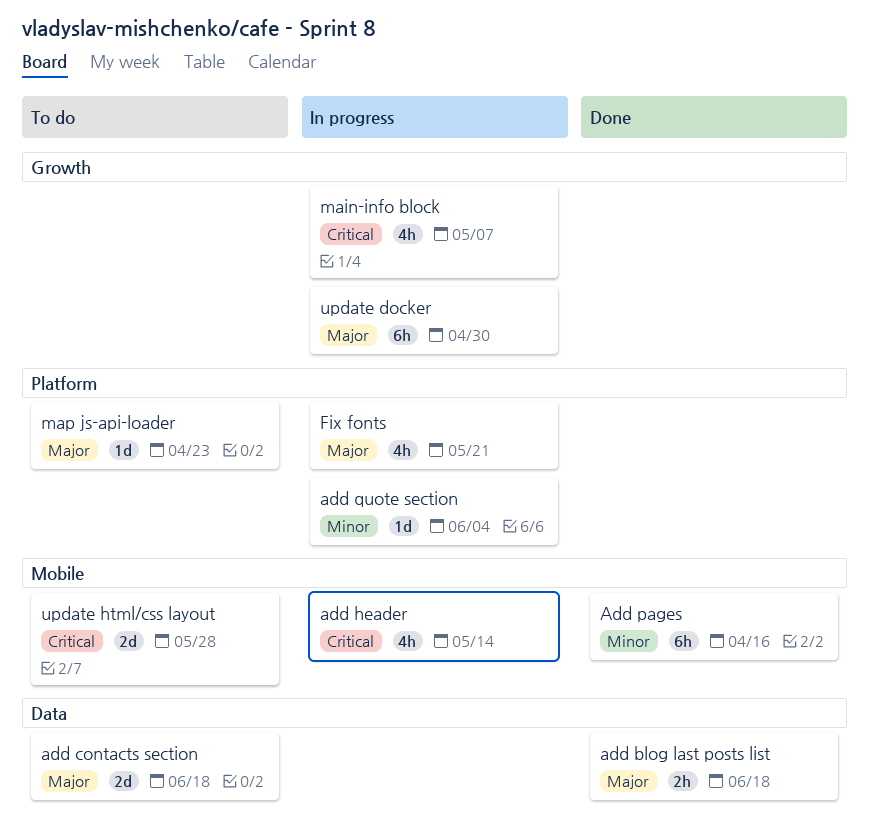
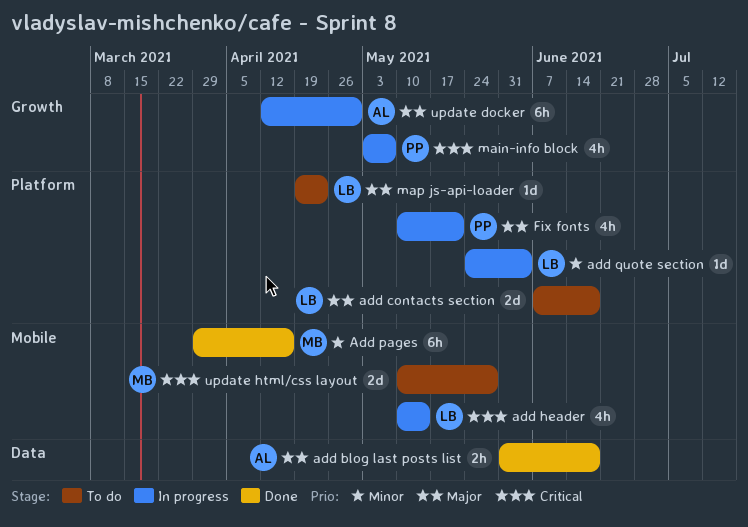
add contacts section, label: Data -> Platform

